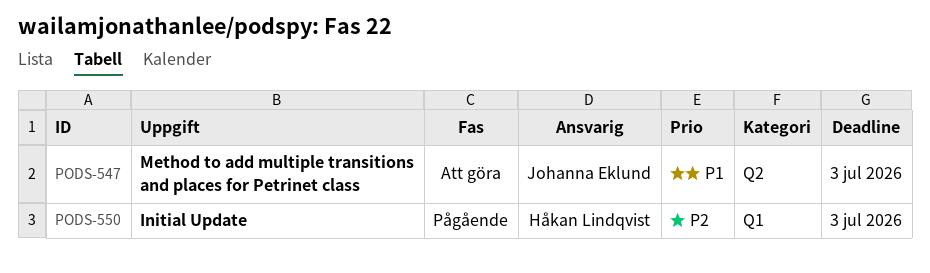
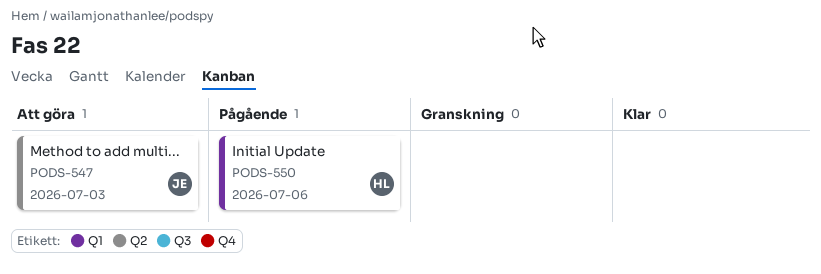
PODS-550, due: Jul 3 -> Jul 6

